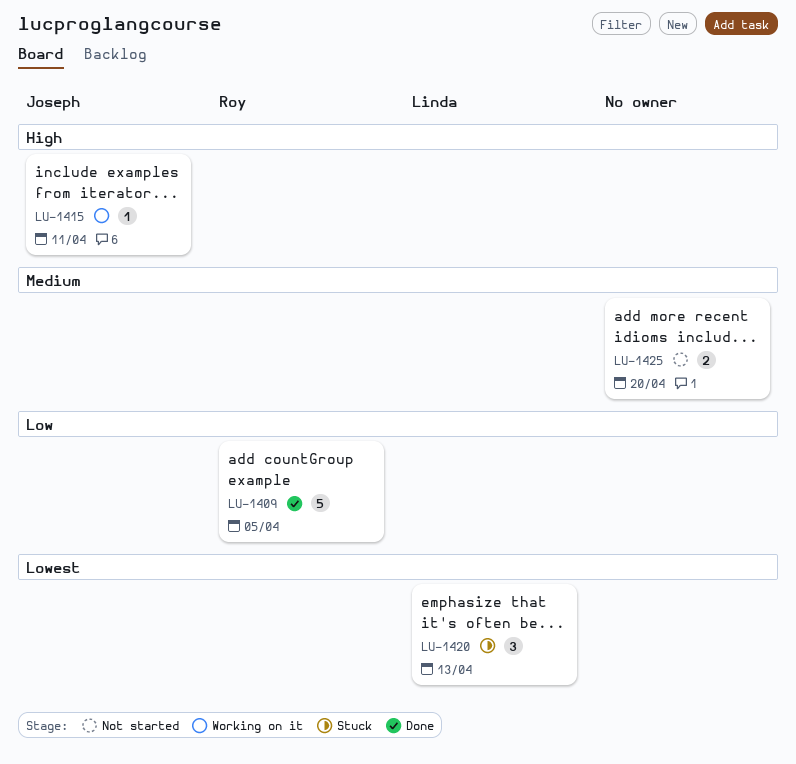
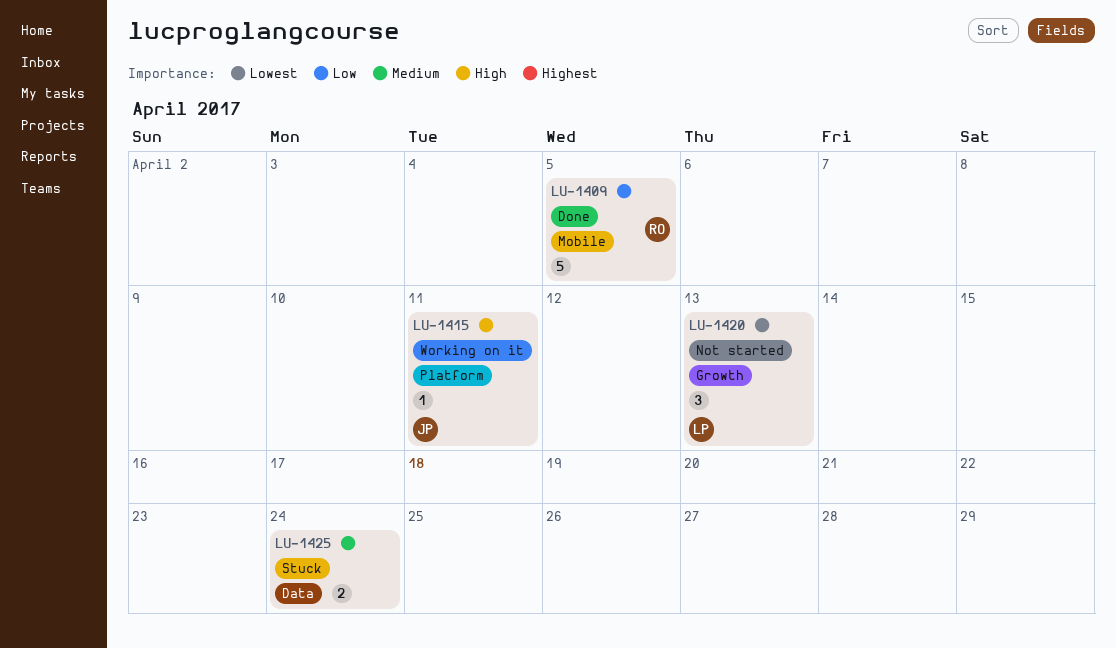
LU-1420, status: Stuck -> Not started
LU-1425, status: Not started -> Stuck
LU-1425, due: Apr 20 -> Apr 24

